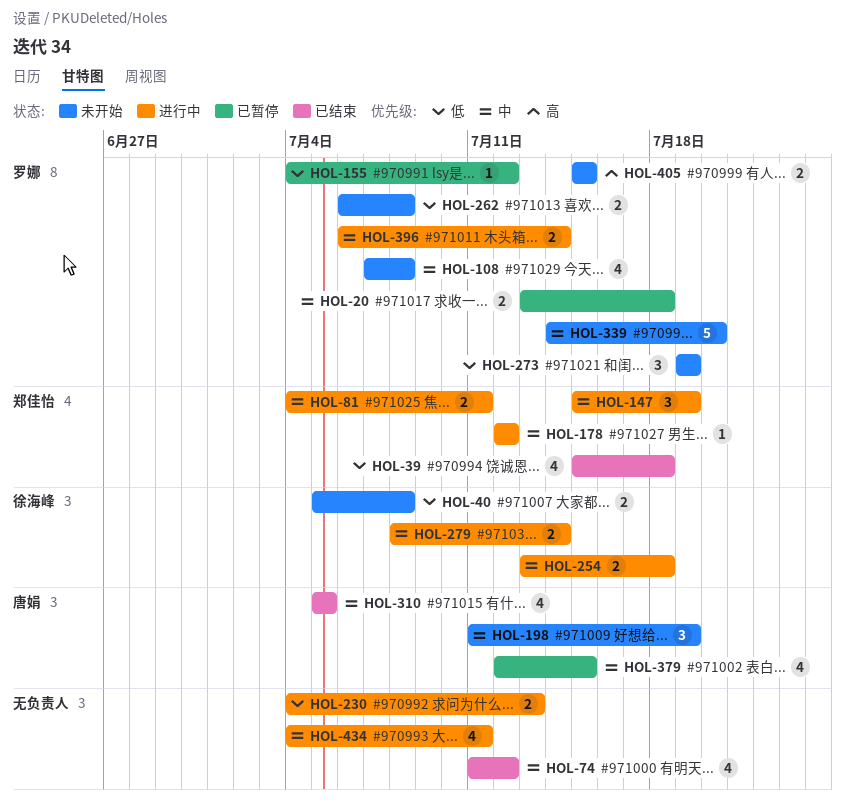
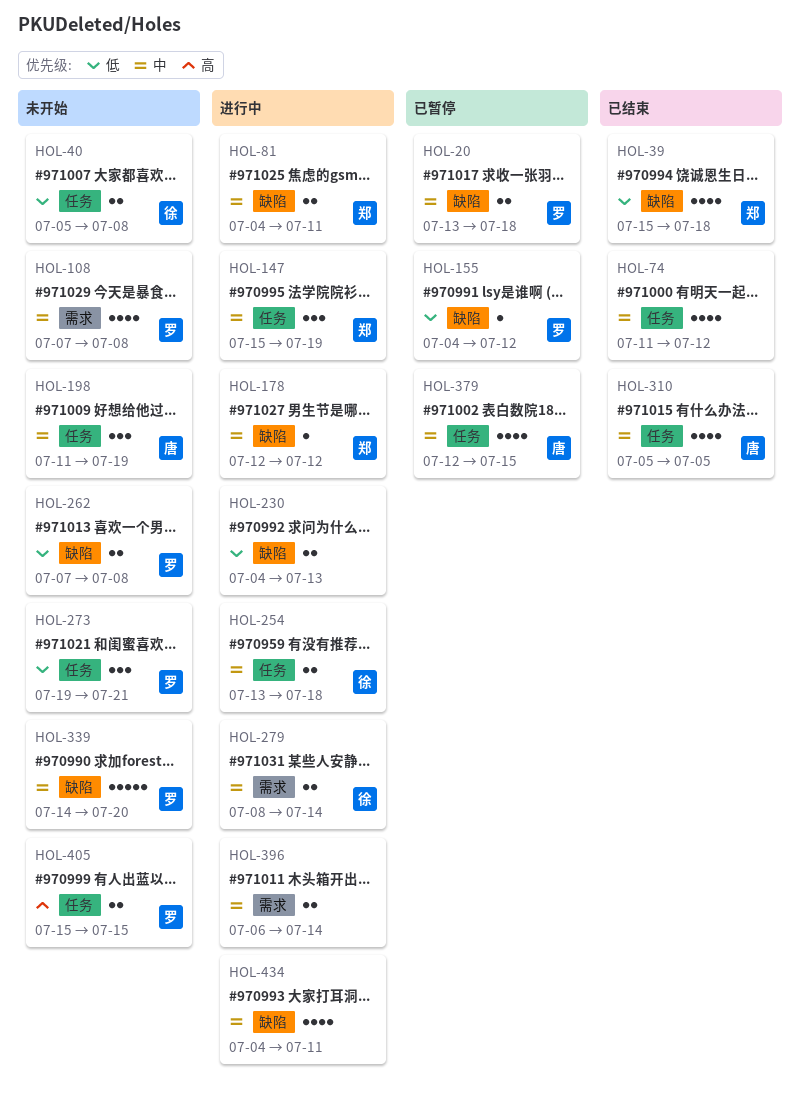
HOL-262, start: Jul 6 -> Jul 7
HOL-273, due: Jul 19 -> Jul 21
HOL-396, owner: 罗娜 -> none

